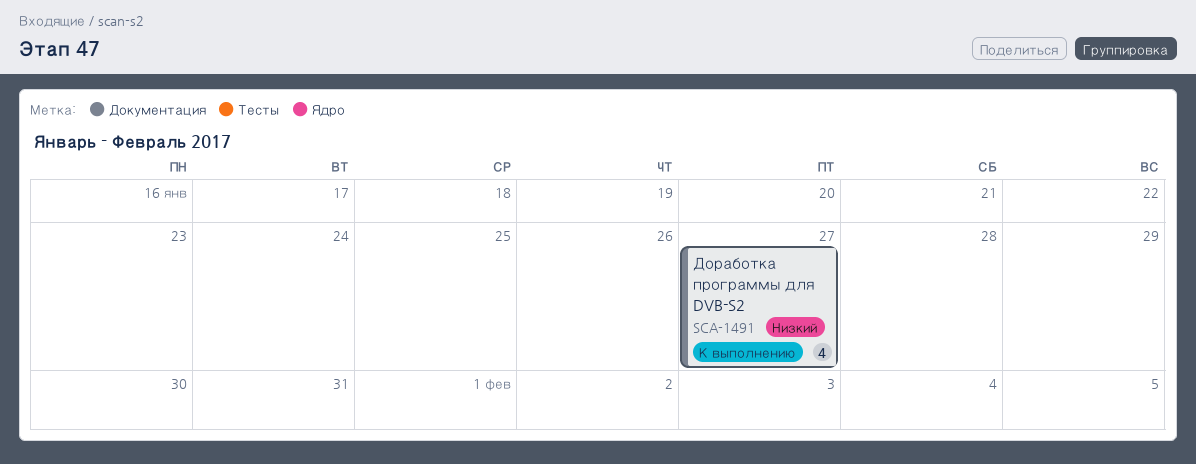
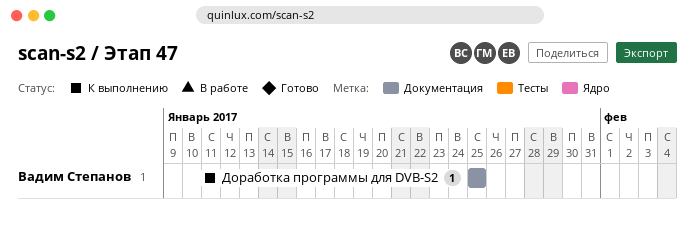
Доработка программы для DVB-S2, estimate: 4 -> 1
Доработка программы для DVB-S2, due: Jan 27 -> Jan 25

